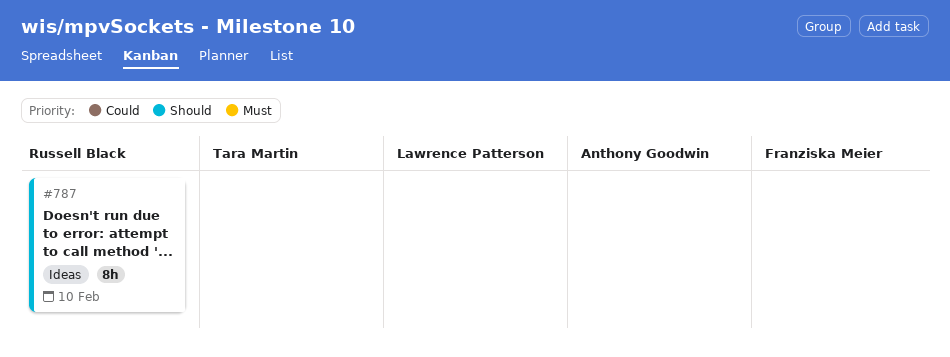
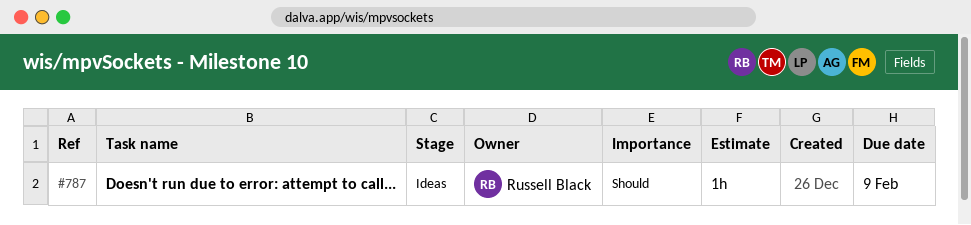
#787, estimate: 8h -> 1h
#787, due: Feb 10 -> Feb 9

